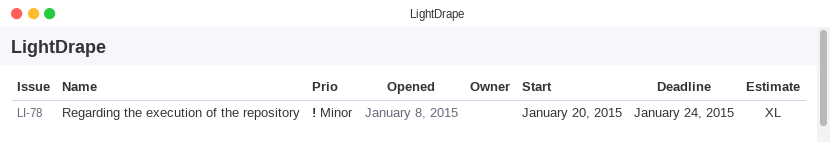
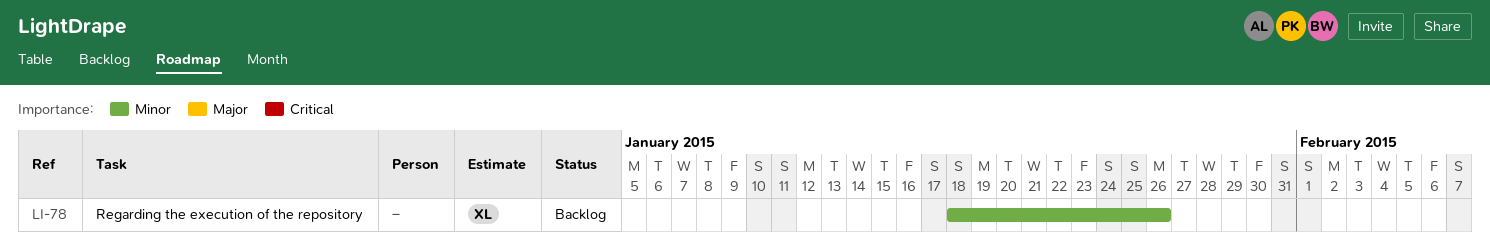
LI-78, start: Jan 20 -> Jan 18
LI-78, due: Jan 24 -> Jan 26

